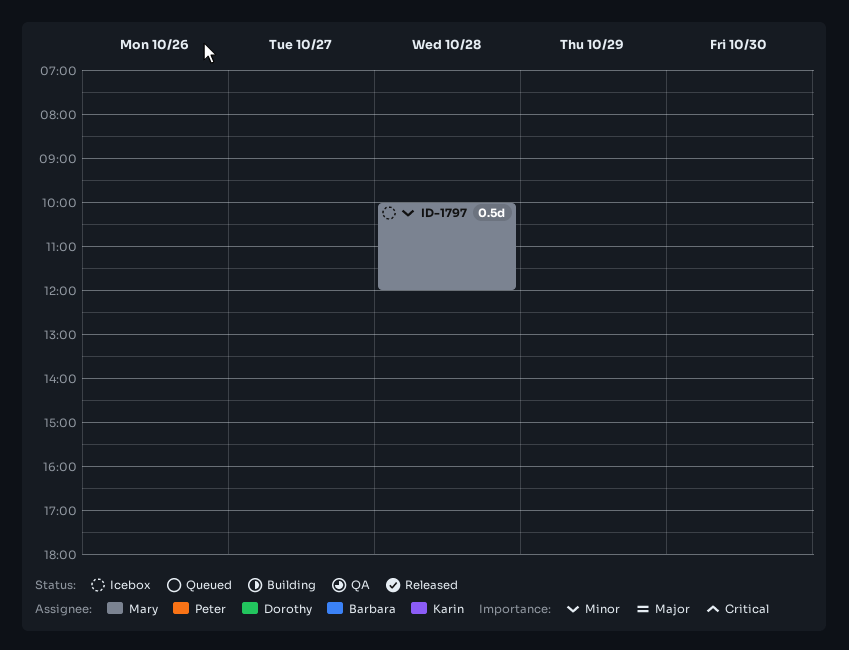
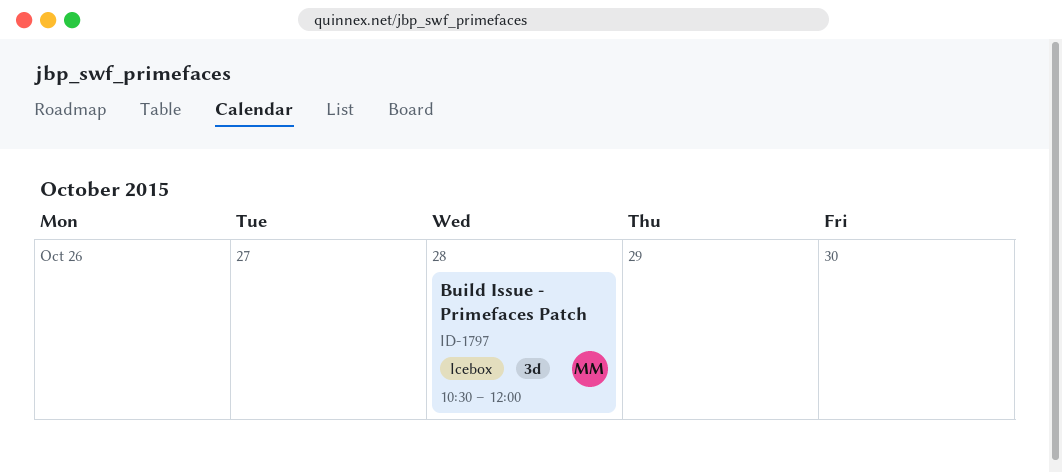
ID-1797, estimate: 0.5d -> 3d
ID-1797, begins: 10:00 -> 10:30

